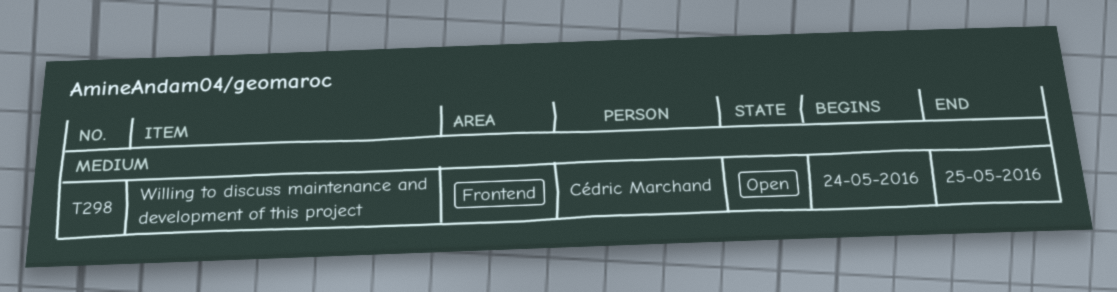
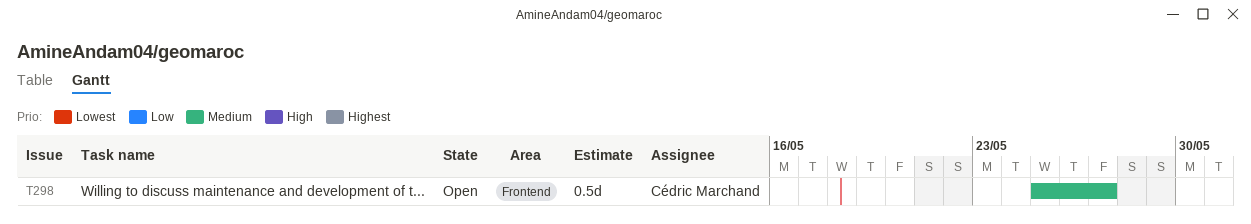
T298, start: May 24 -> May 25
T298, due: May 25 -> May 27

